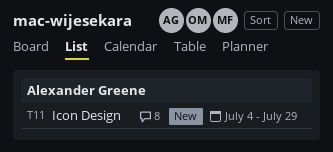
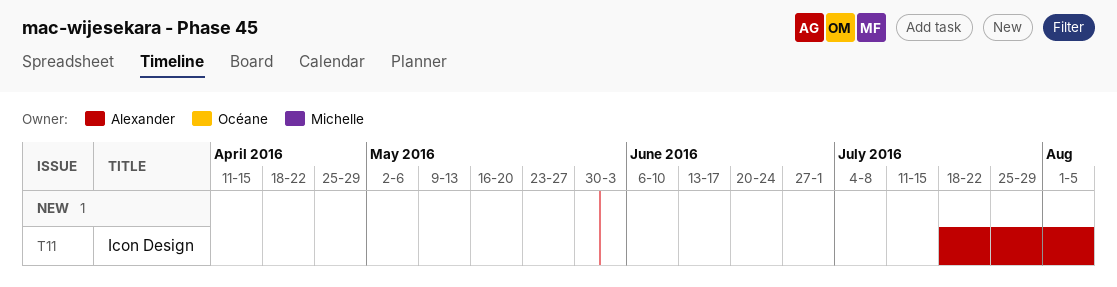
T11, start: Jul 4 -> Jul 18
T11, due: Jul 29 -> Aug 5

